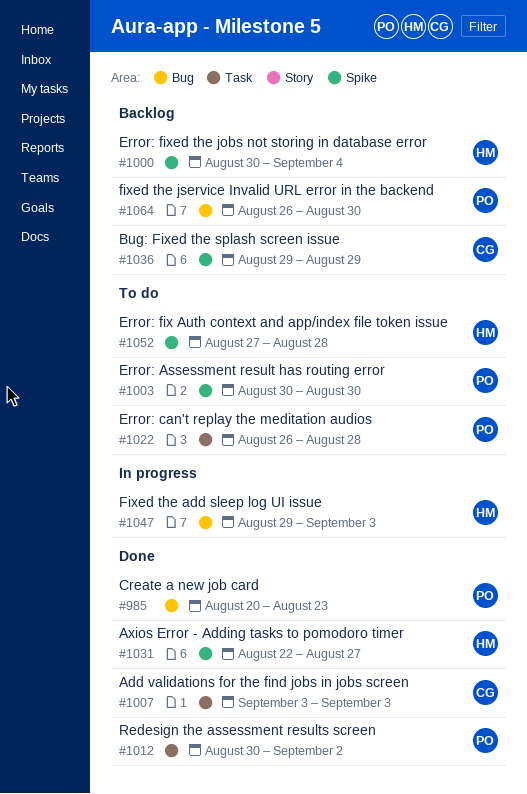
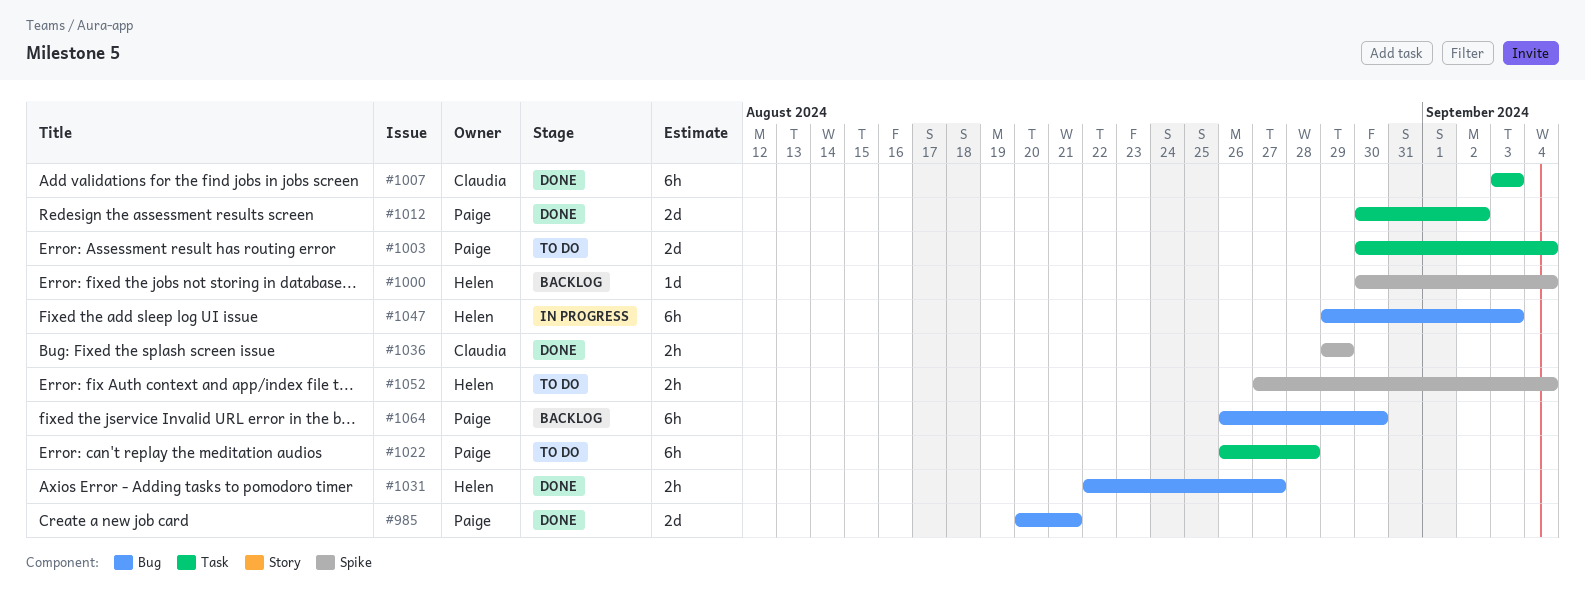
#985, due: Aug 23 -> Aug 21
#1003, label: Spike -> Task
#1003, due: Aug 30 -> Sep 4
#1031, label: Spike -> Bug
#1036, status: Backlog -> Done
#1052, due: Aug 28 -> Sep 4

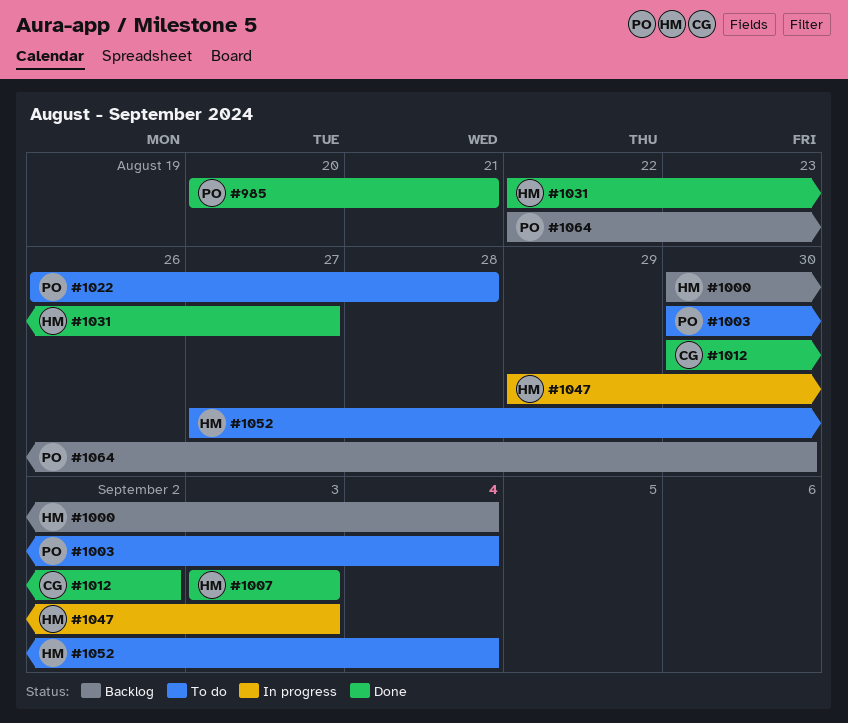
#1007, owner: Claudia -> Helen
#1012, owner: Paige -> Claudia
#1036: present -> none
#1064, start: Aug 26 -> Aug 22

